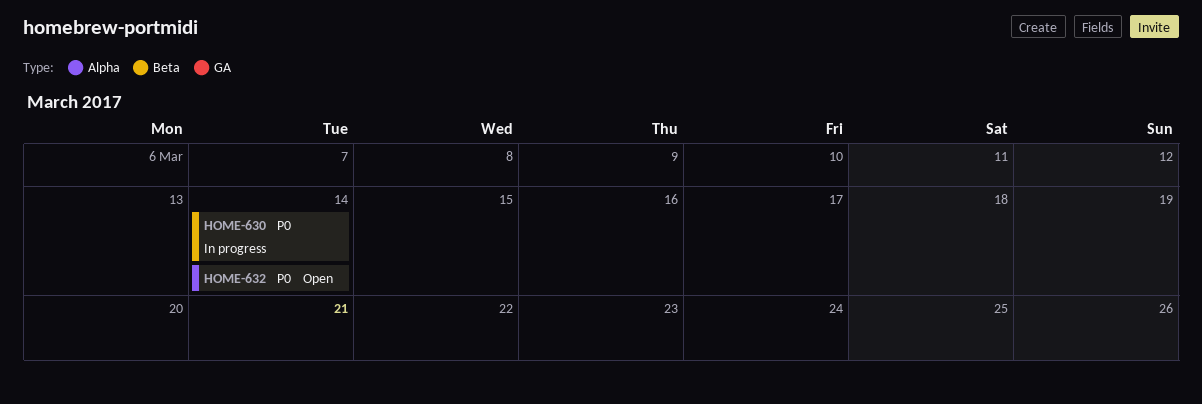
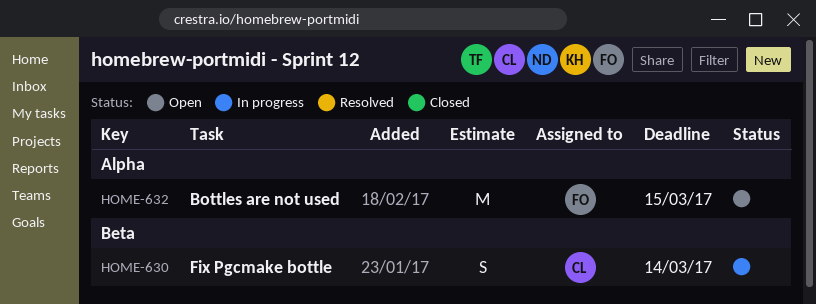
HOME-632, due: Mar 14 -> Mar 15

